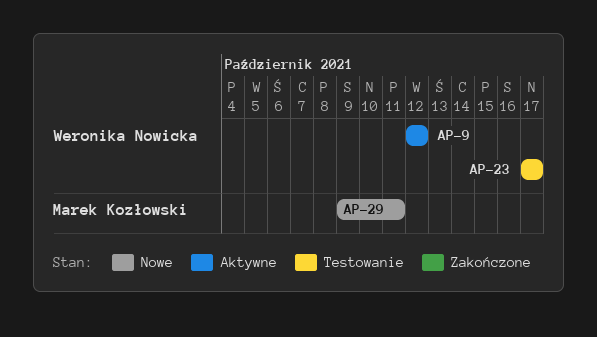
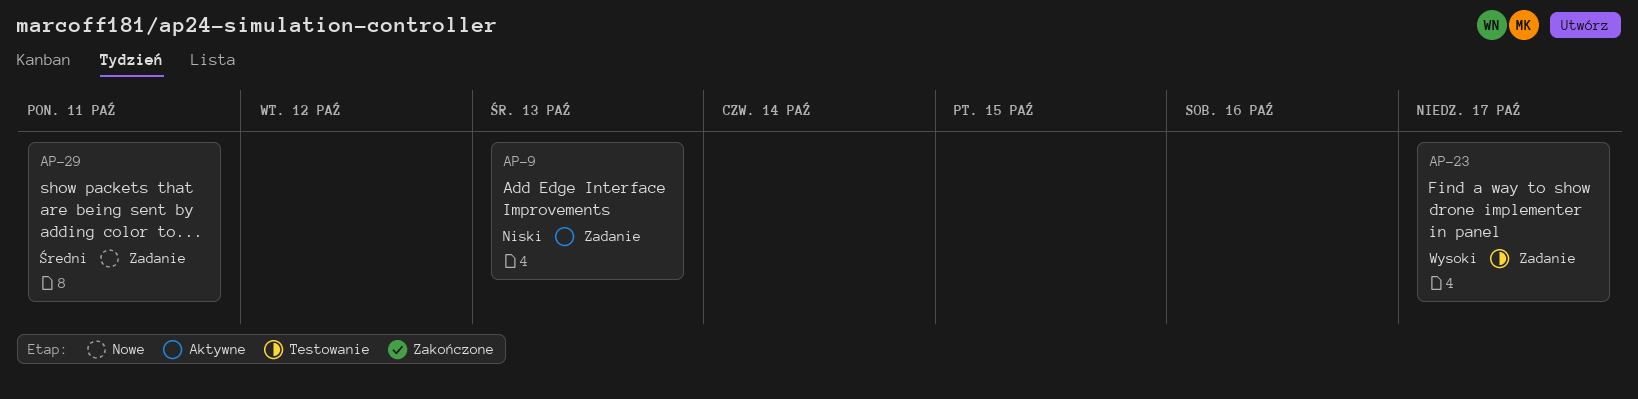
AP-9, due: Oct 12 -> Oct 13

